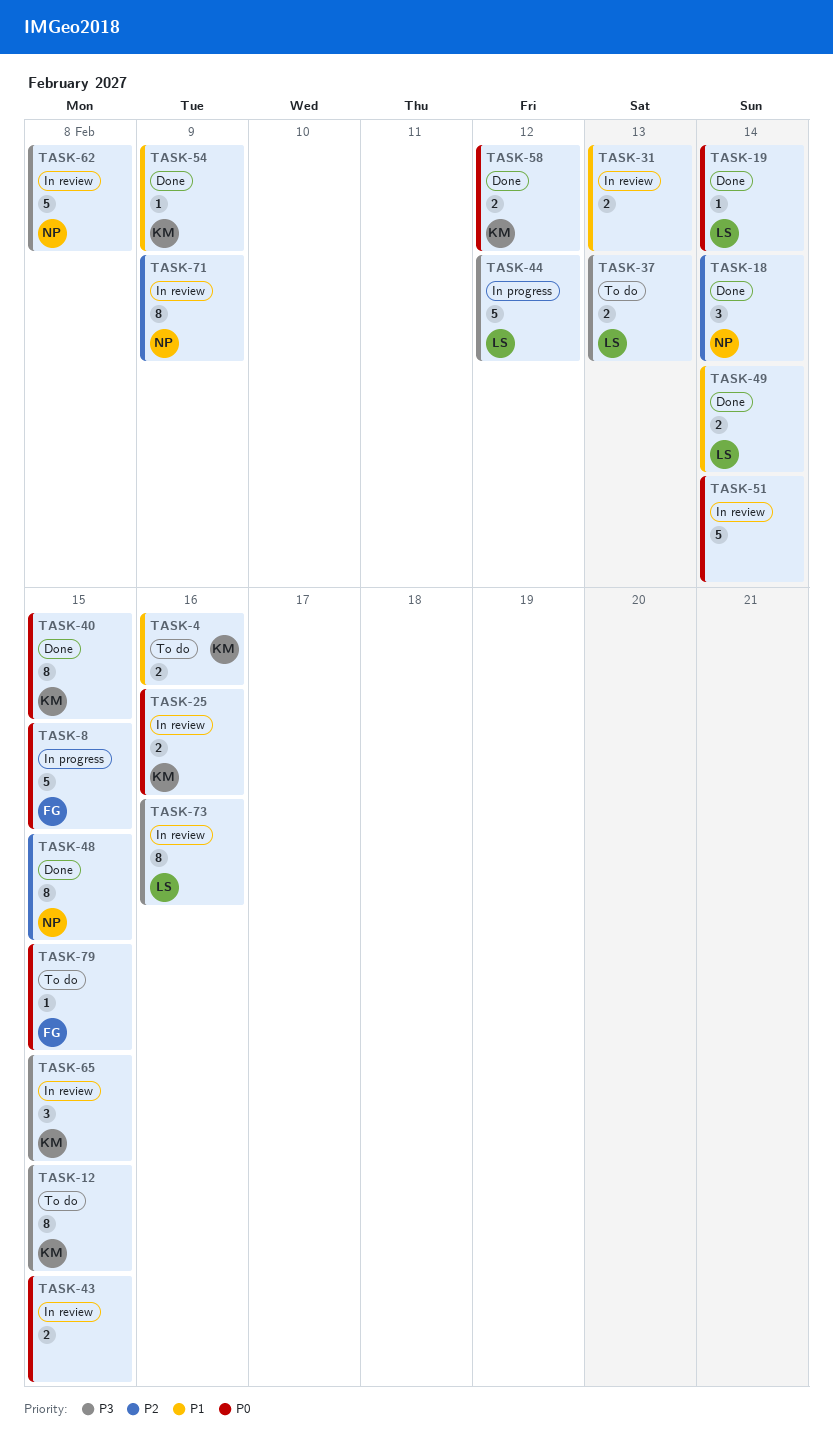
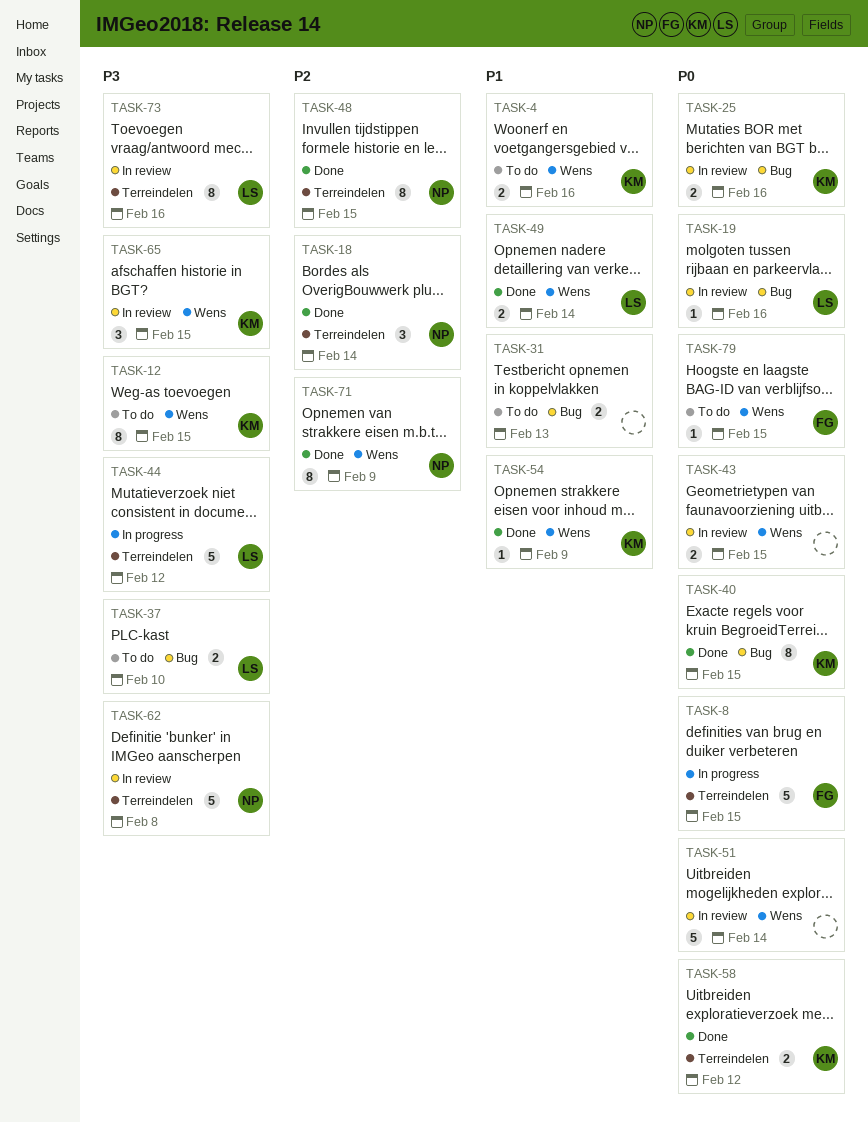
TASK-19, status: Done -> In review
TASK-19, due: Feb 14 -> Feb 16
TASK-31, status: In review -> To do
TASK-37, due: Feb 13 -> Feb 10
TASK-71, status: In review -> Done

